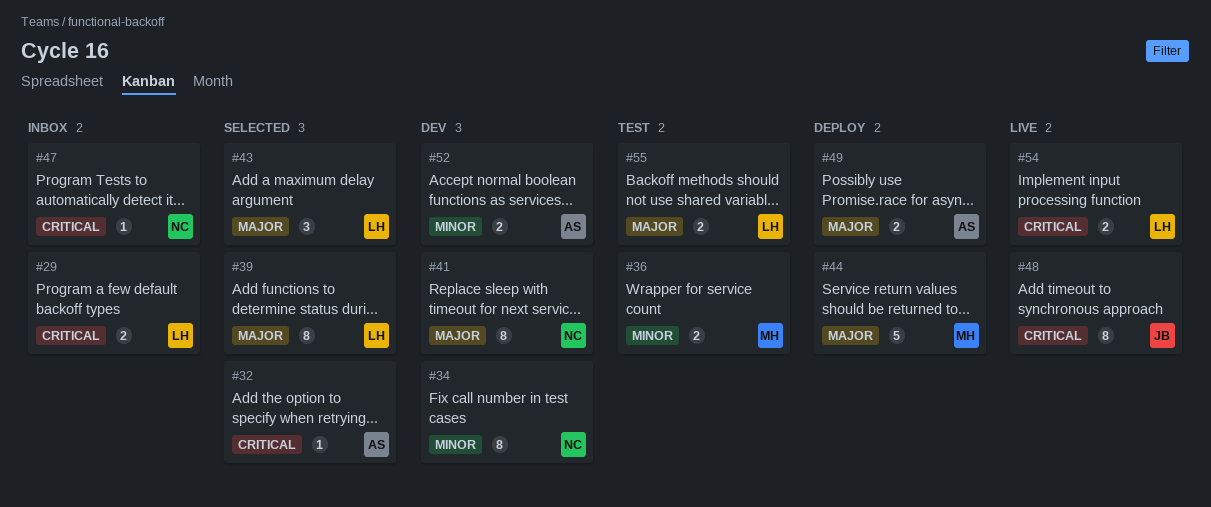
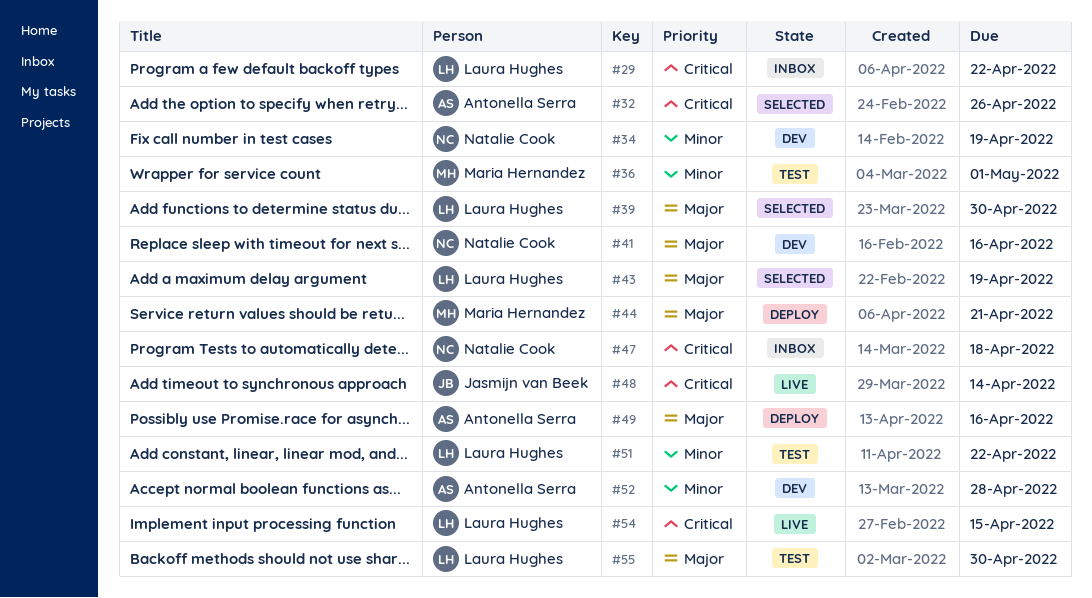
#51: none -> present

